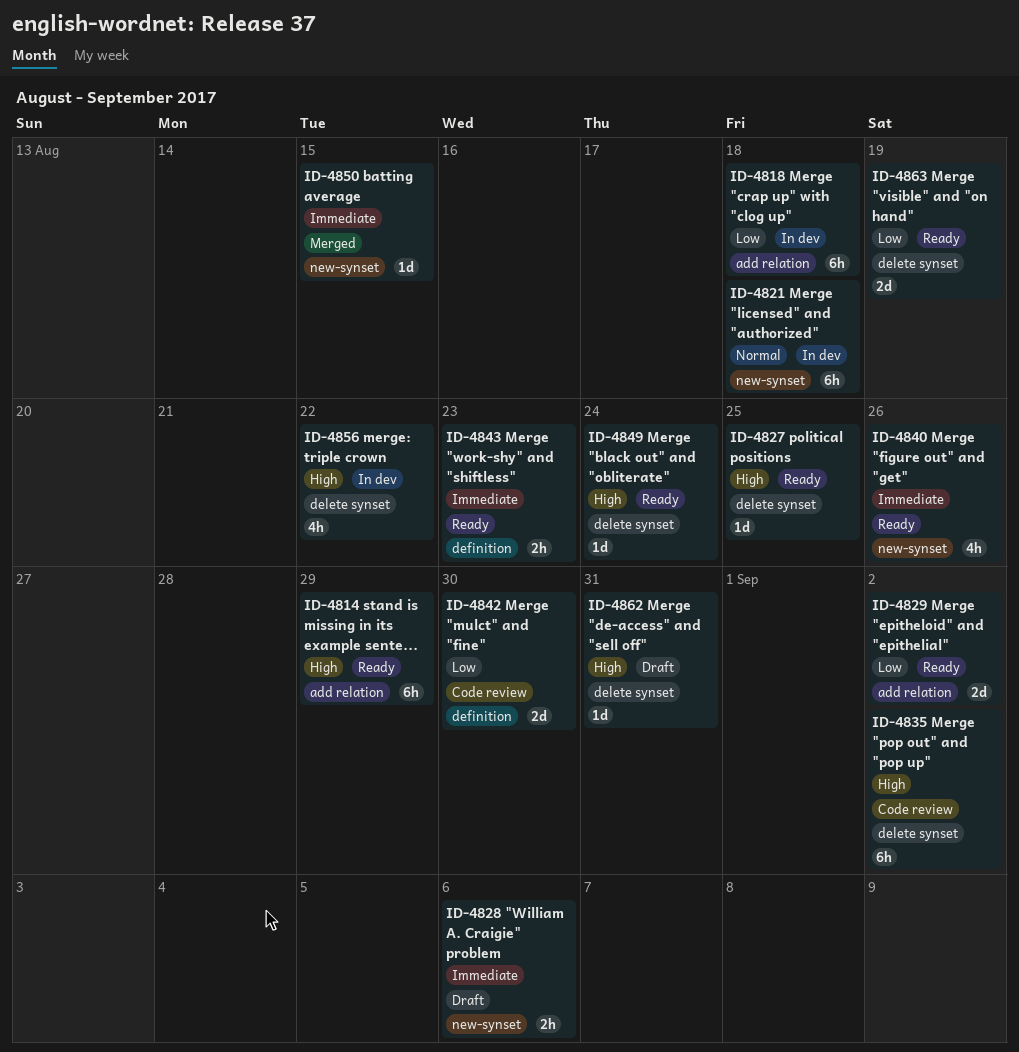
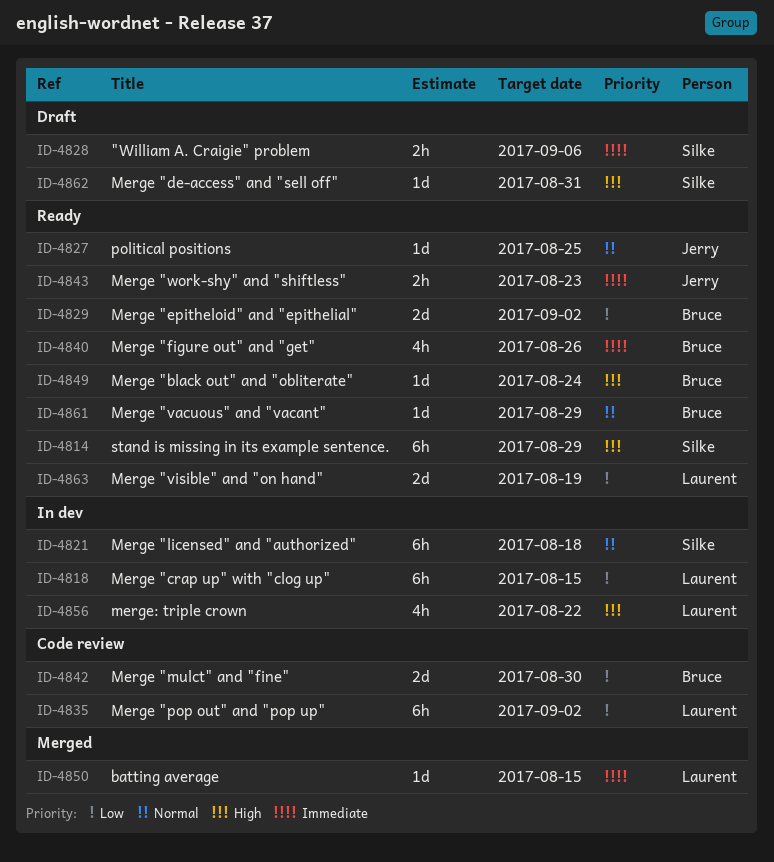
ID-4818, due: Aug 18 -> Aug 15
ID-4827, priority: High -> Normal
ID-4835, priority: High -> Low
ID-4861: none -> present

